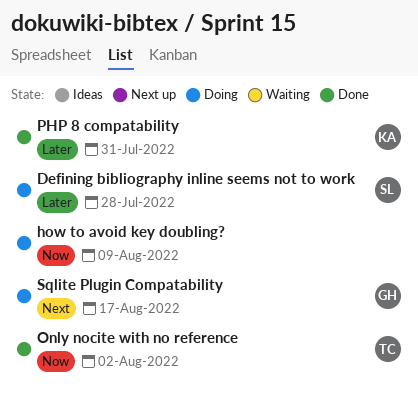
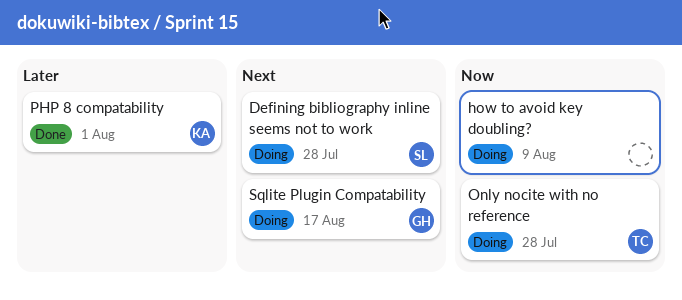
Defining bibliography inline seems not to work, priority: Later -> Next
Only nocite with no reference, status: Done -> Doing
Only nocite with no reference, due: Aug 2 -> Jul 28
PHP 8 compatability, due: Jul 31 -> Aug 1

